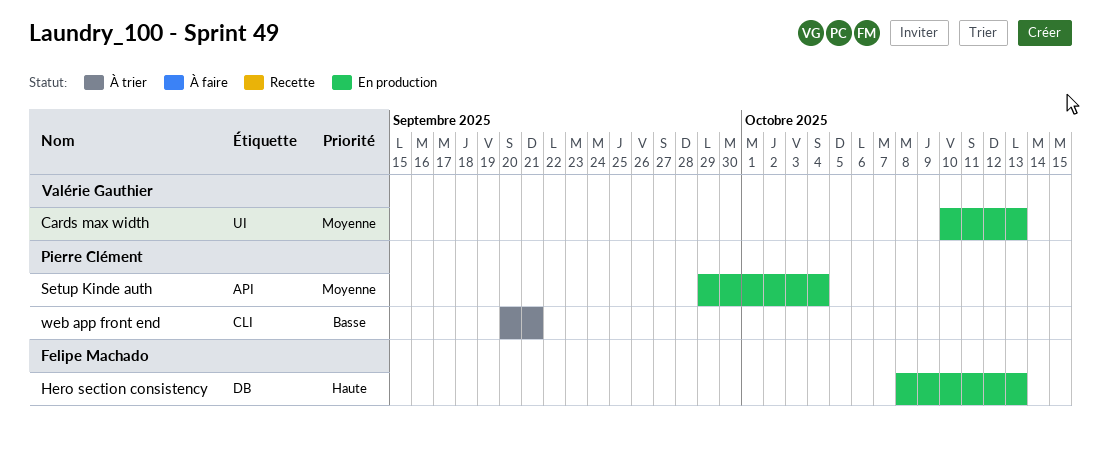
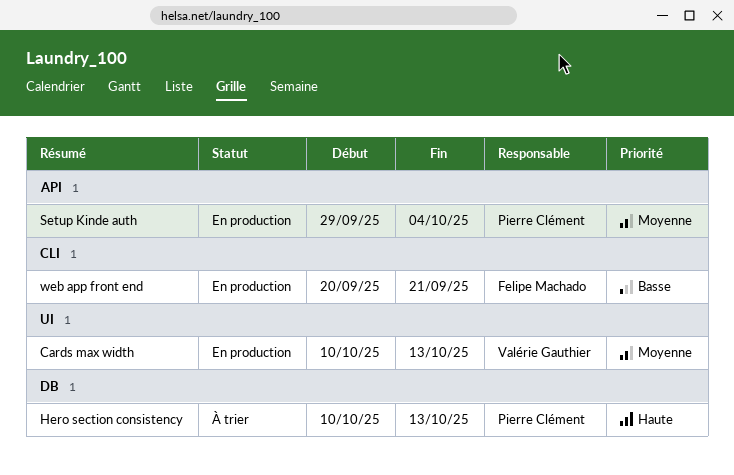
Hero section consistency, status: En production -> À trier
Hero section consistency, owner: Felipe Machado -> Pierre Clément
Hero section consistency, start: Oct 8 -> Oct 10
web app front end, status: À trier -> En production
web app front end, owner: Pierre Clément -> Felipe Machado

